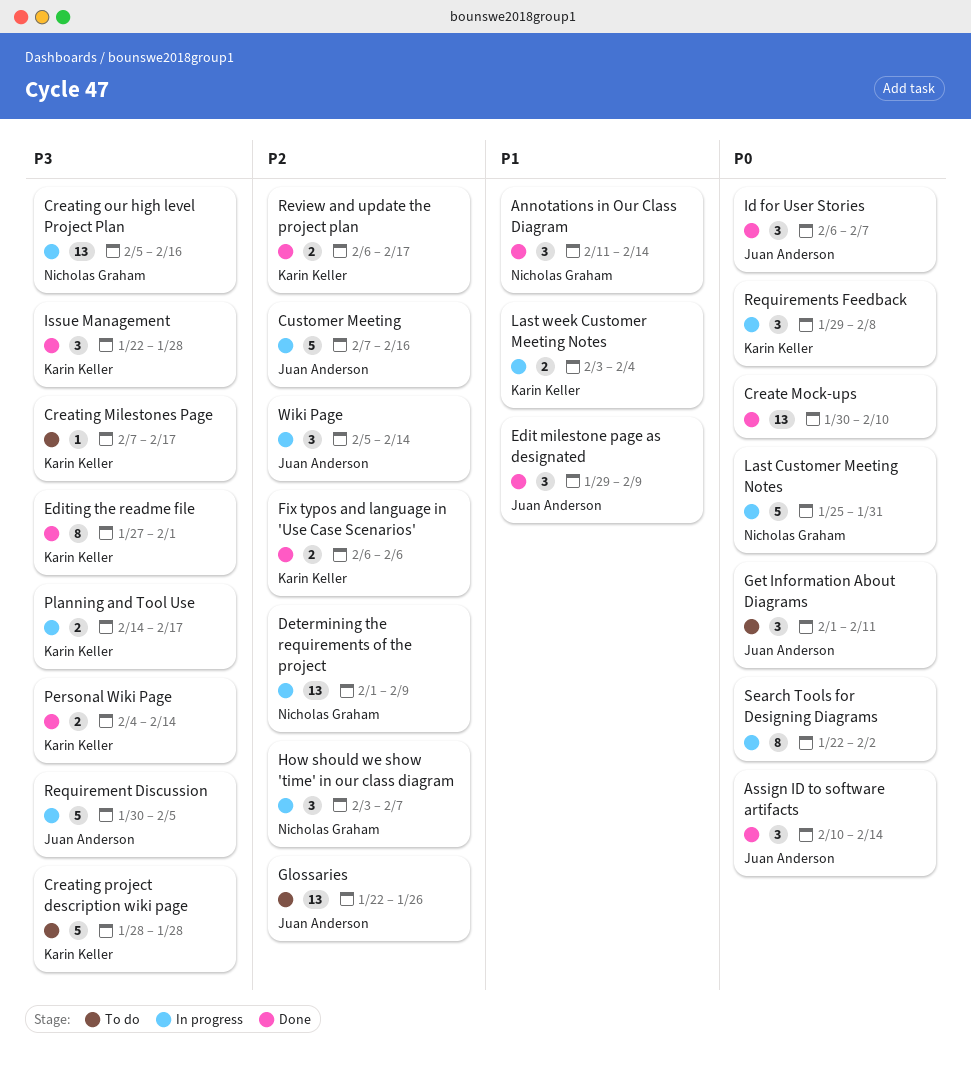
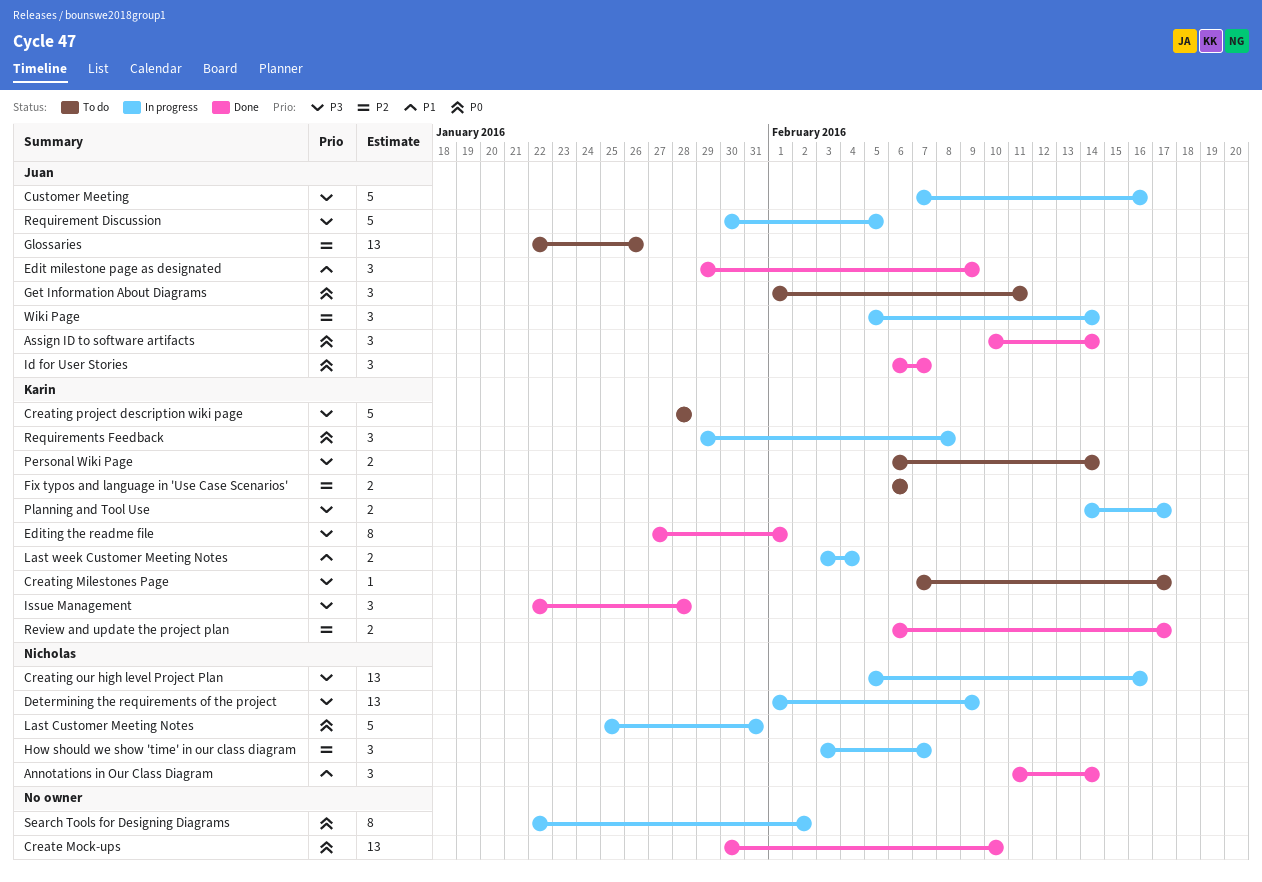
Customer Meeting, priority: P2 -> P3
Determining the requirements of the project, priority: P2 -> P3
Fix typos and language in 'Use Case Scenarios', status: Done -> To do
Personal Wiki Page, status: Done -> To do
Personal Wiki Page, start: Feb 4 -> Feb 6

